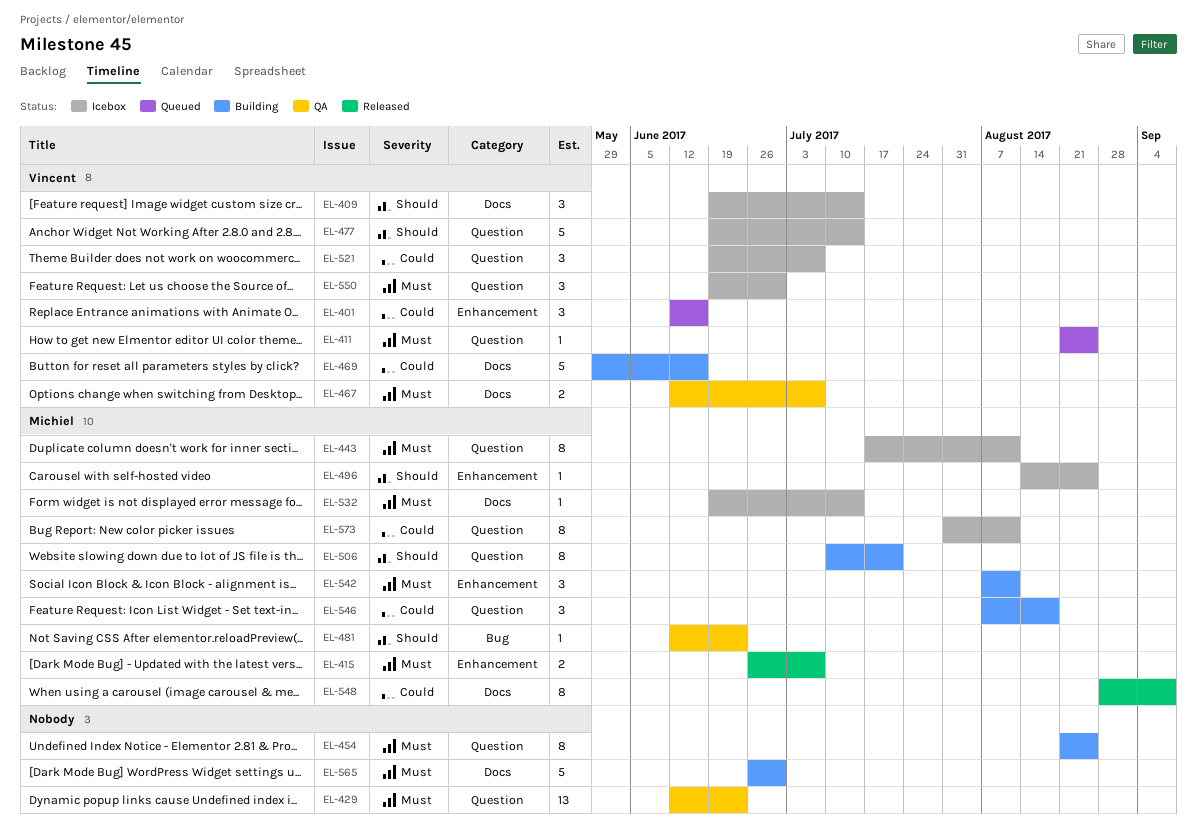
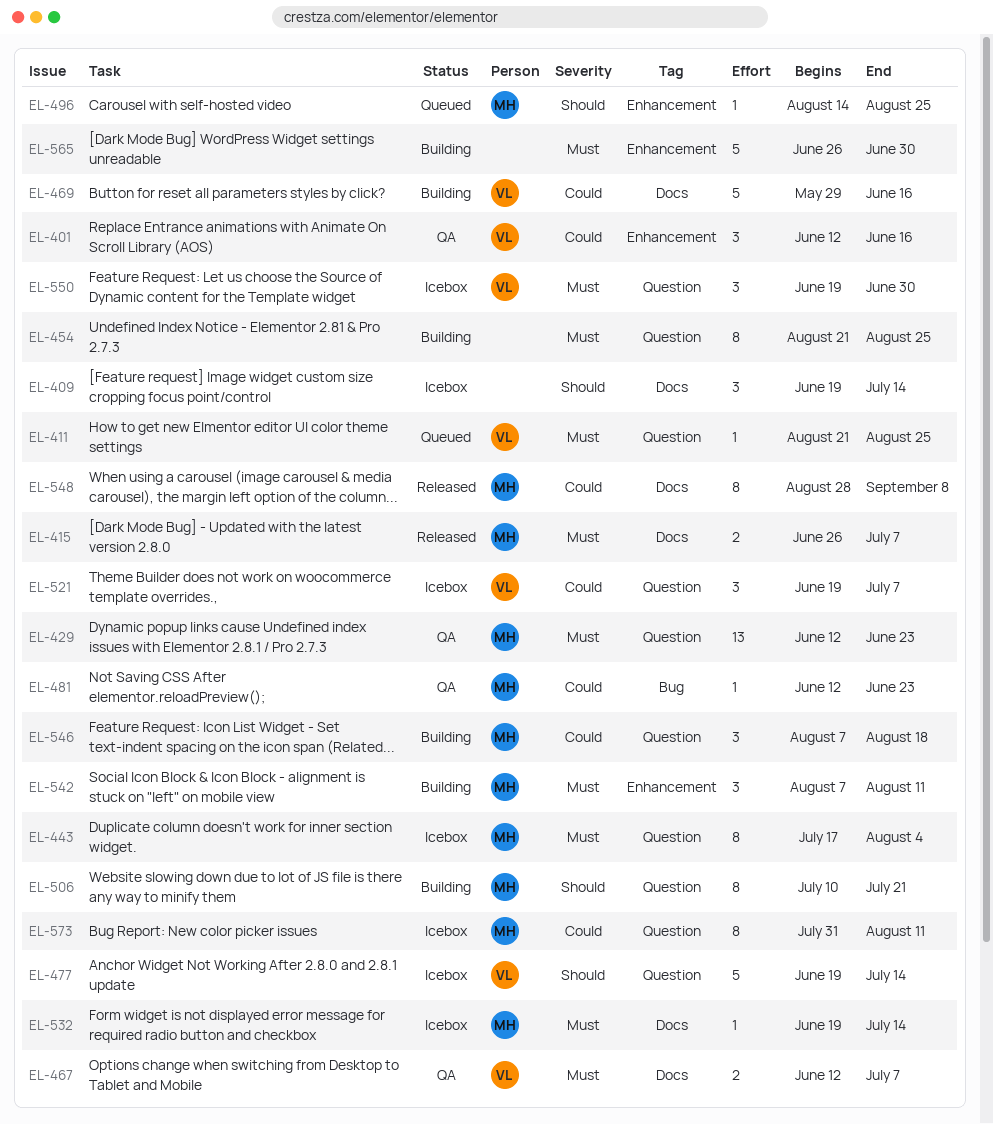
EL-401, status: Queued -> QA
EL-409, owner: Vincent -> none
EL-415, label: Enhancement -> Docs
EL-429, owner: none -> Michiel
EL-443, due: Aug 11 -> Aug 4
EL-481, priority: Should -> Could
EL-496, status: Icebox -> Queued
EL-565, label: Docs -> Enhancement

